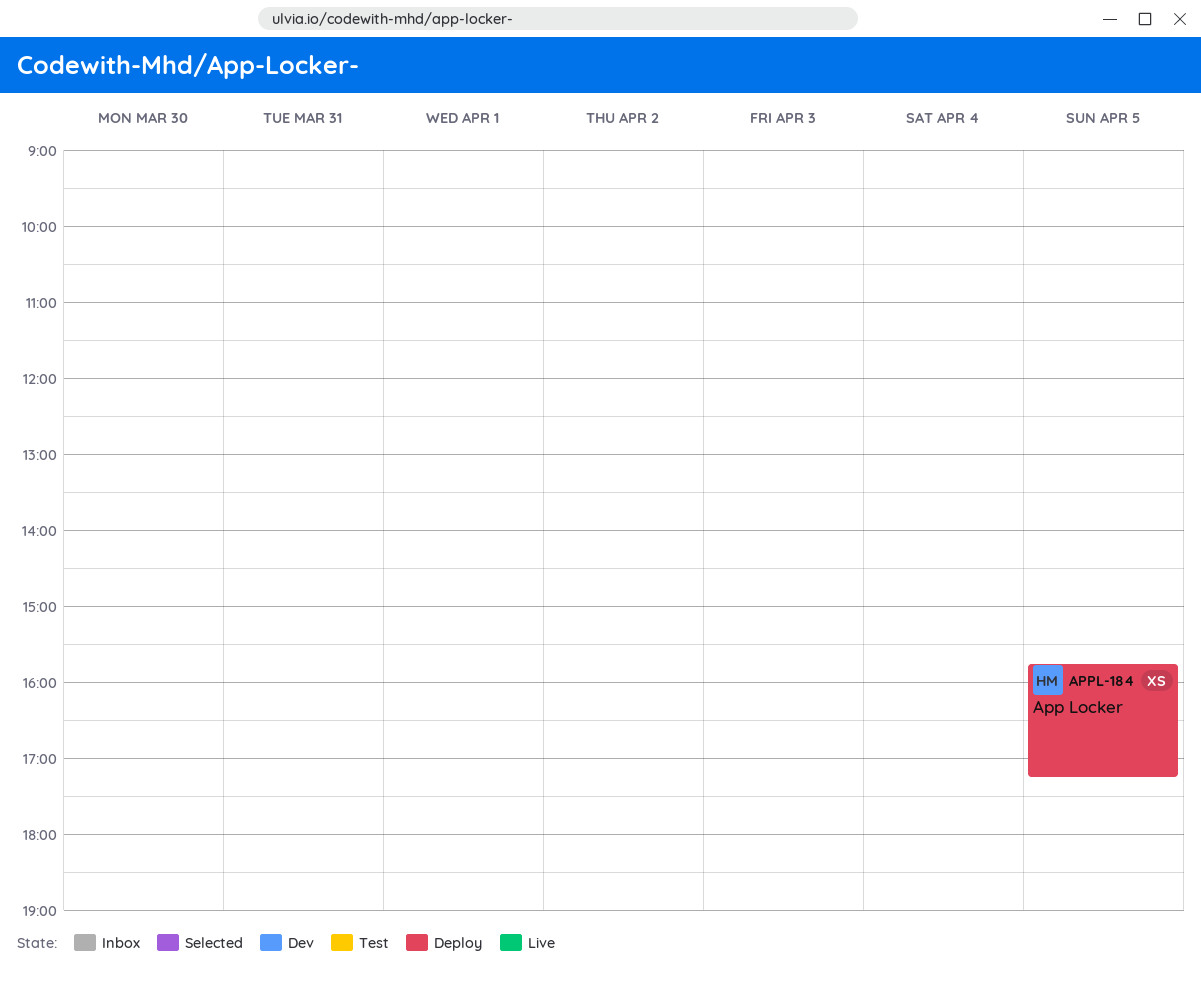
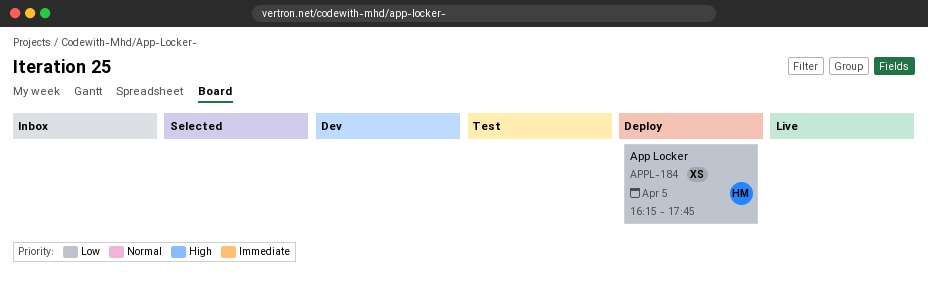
APPL-184, begins: 15:45 -> 16:15
APPL-184, ends: 17:15 -> 17:45

